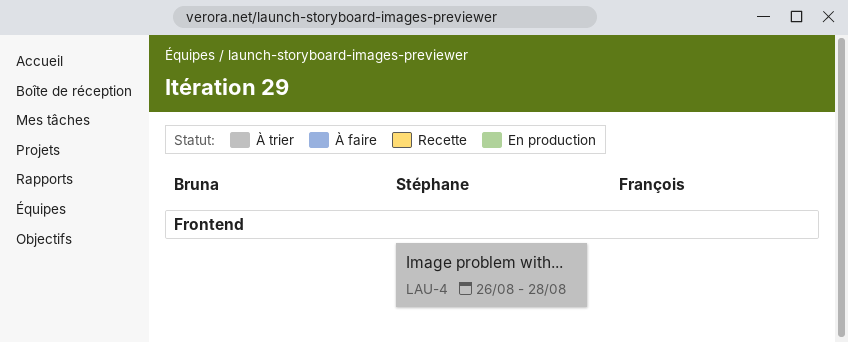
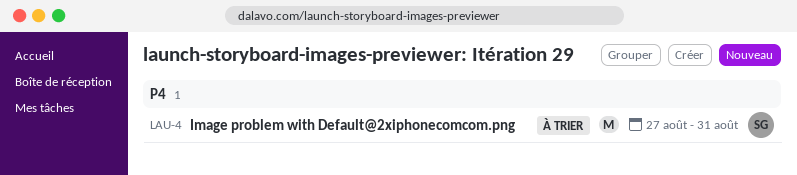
LAU-4, start: Aug 26 -> Aug 27
LAU-4, due: Aug 28 -> Aug 31

